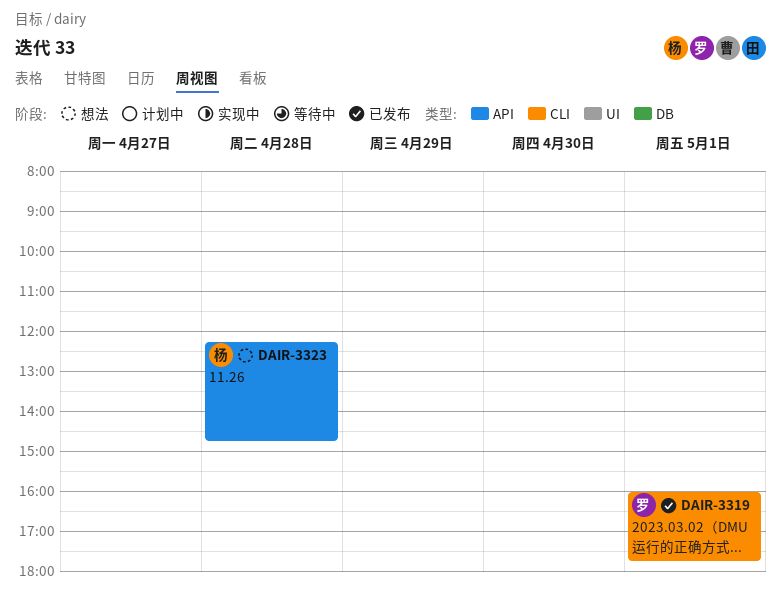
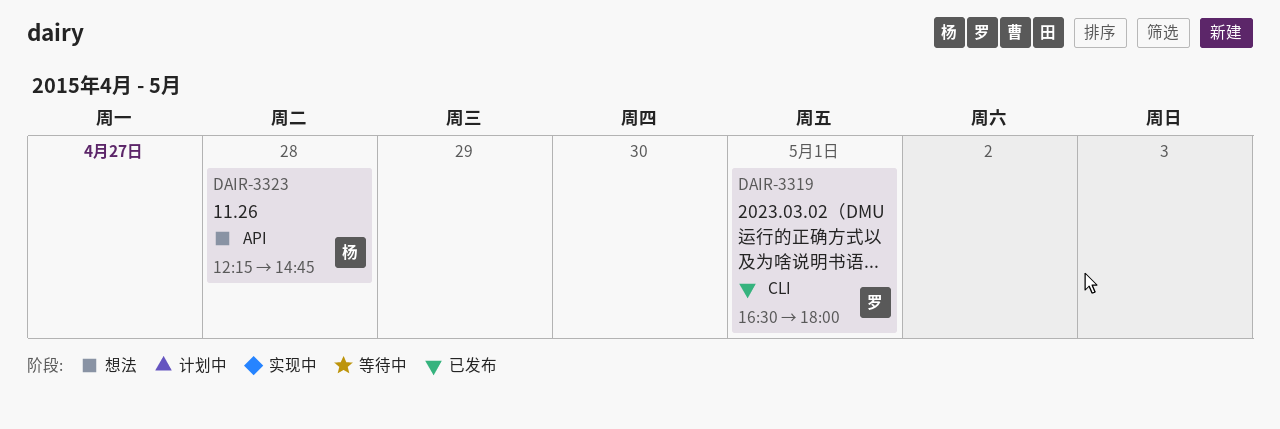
DAIR-3319, begins: 16:00 -> 16:30
DAIR-3319, ends: 17:45 -> 18:00

